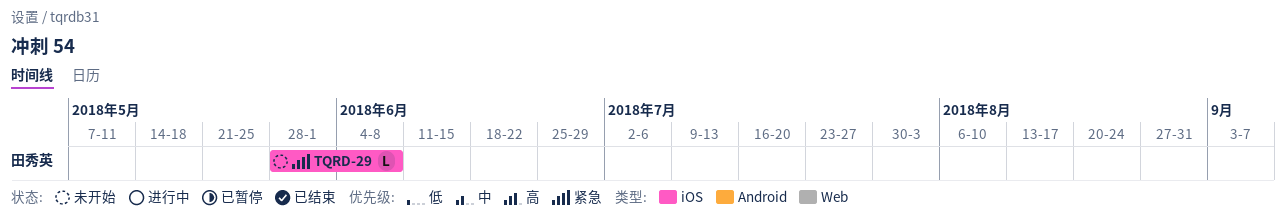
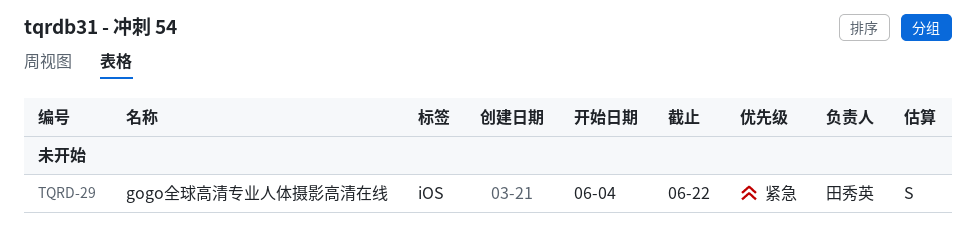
TQRD-29, estimate: L -> S
TQRD-29, start: May 28 -> Jun 4
TQRD-29, due: Jun 8 -> Jun 22

